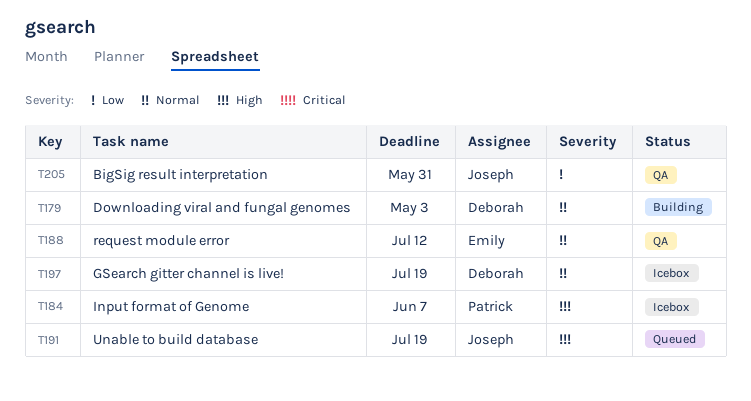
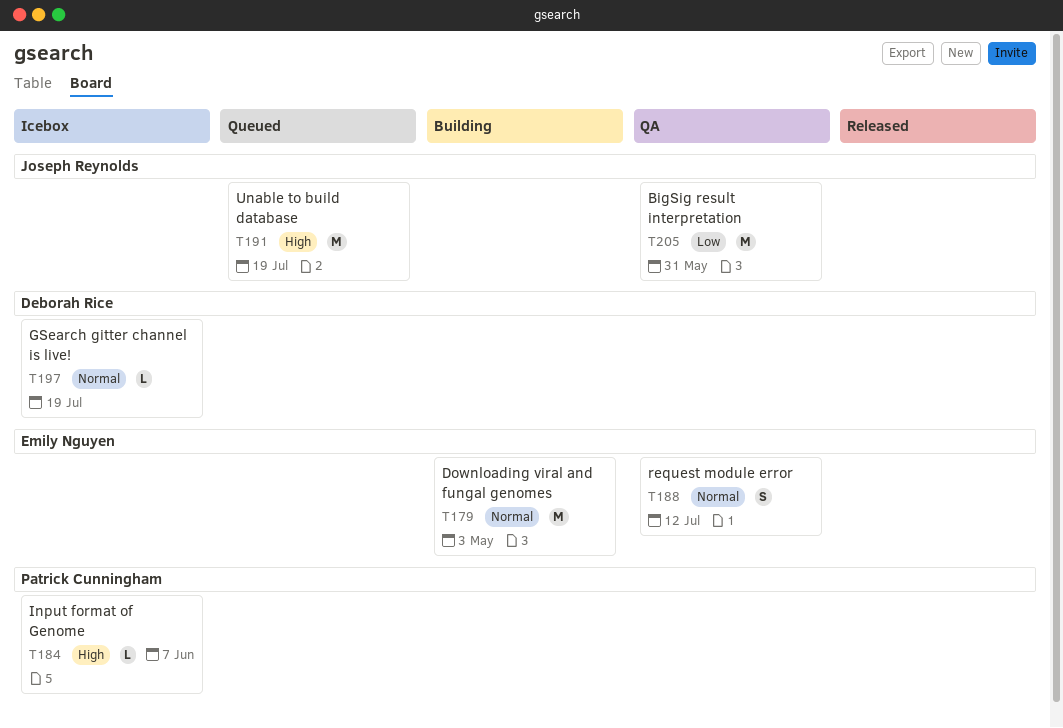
T179, owner: Deborah Rice -> Emily Nguyen

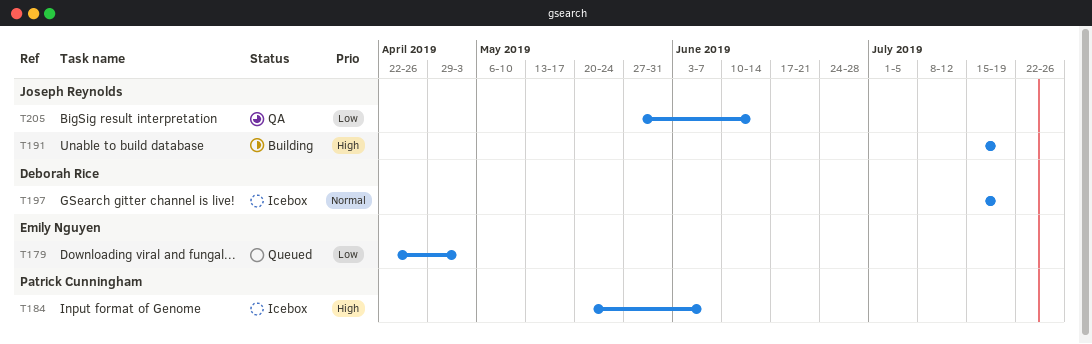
T179, status: Building -> Queued
T179, priority: Normal -> Low
T188: present -> none
T191, status: Queued -> Building
T205, due: May 31 -> Jun 14

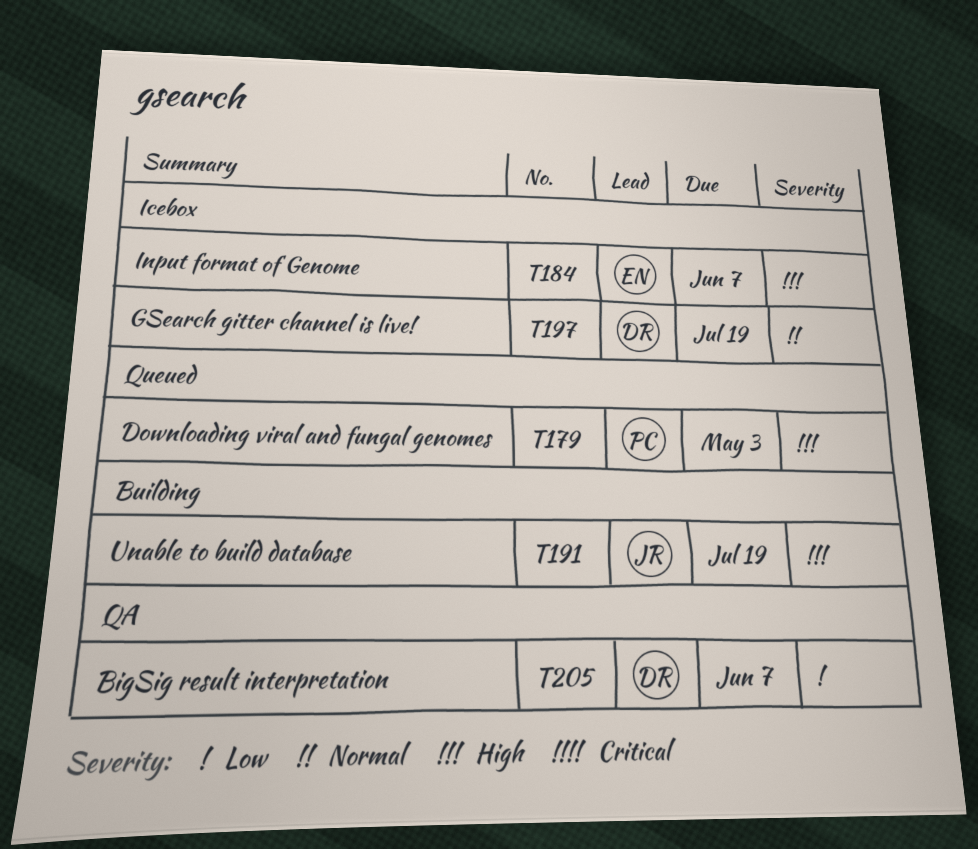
T179, owner: Emily Nguyen -> Patrick Cunningham
T179, priority: Low -> High
T184, owner: Patrick Cunningham -> Emily Nguyen
T205, owner: Joseph Reynolds -> Deborah Rice
T205, due: Jun 14 -> Jun 7

